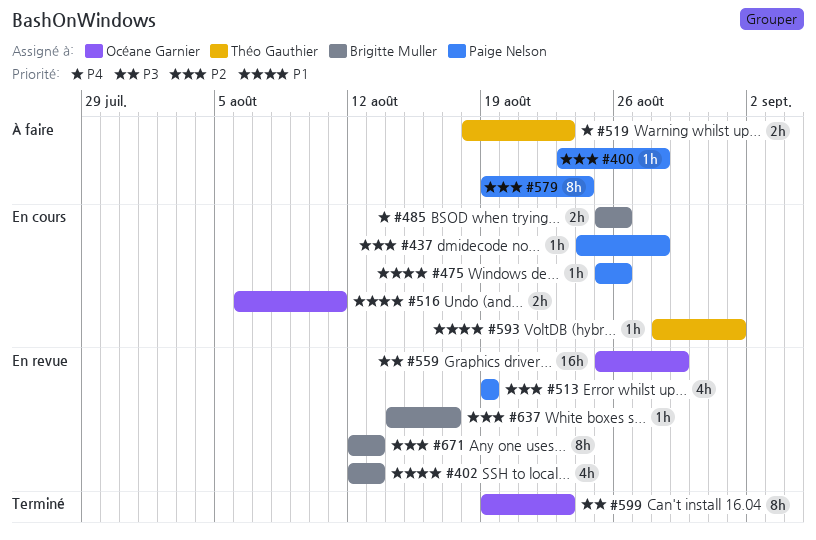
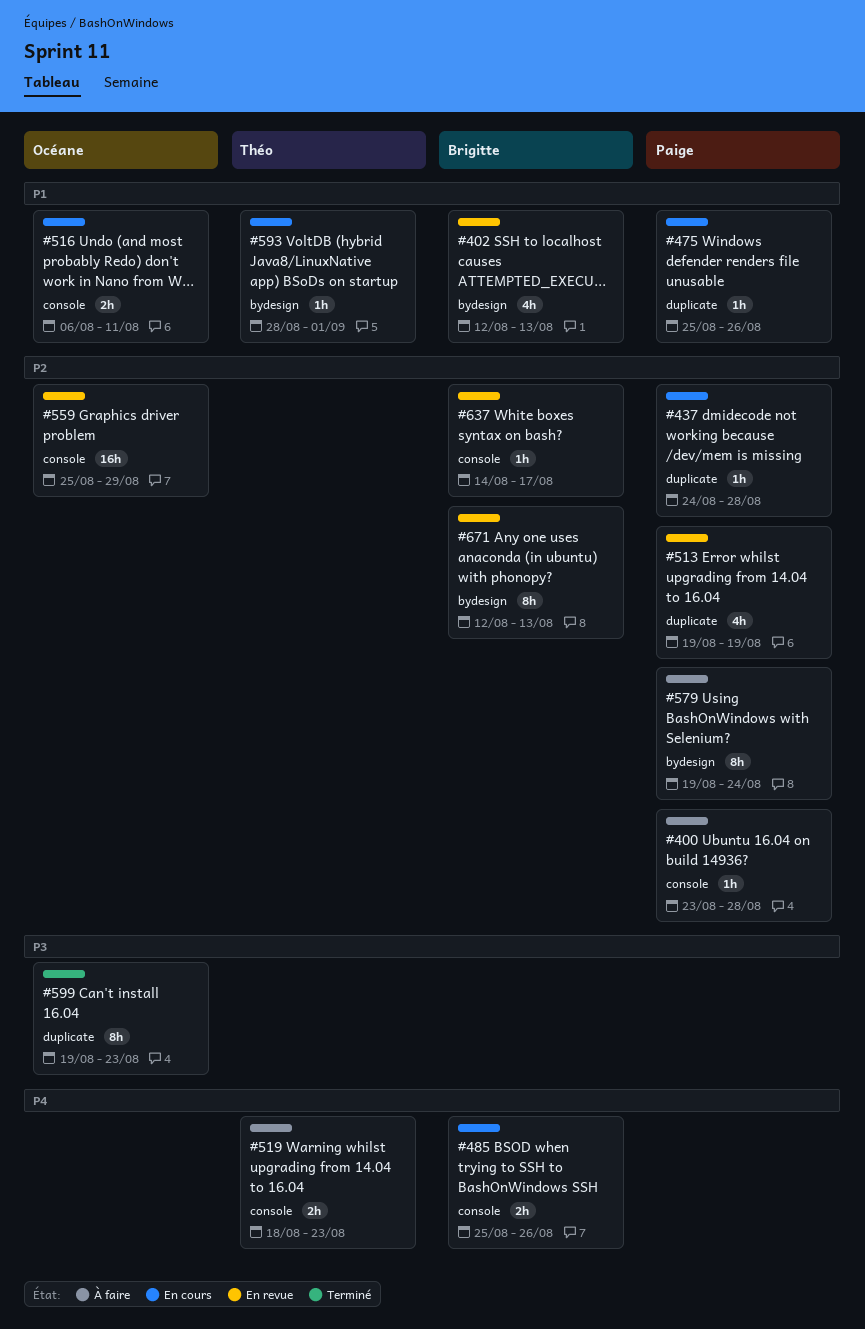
#559, priority: P3 -> P2

